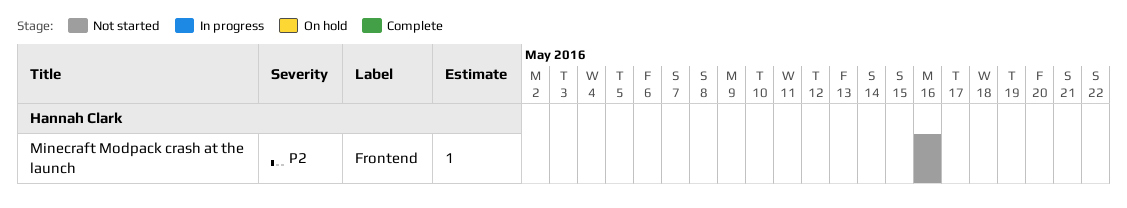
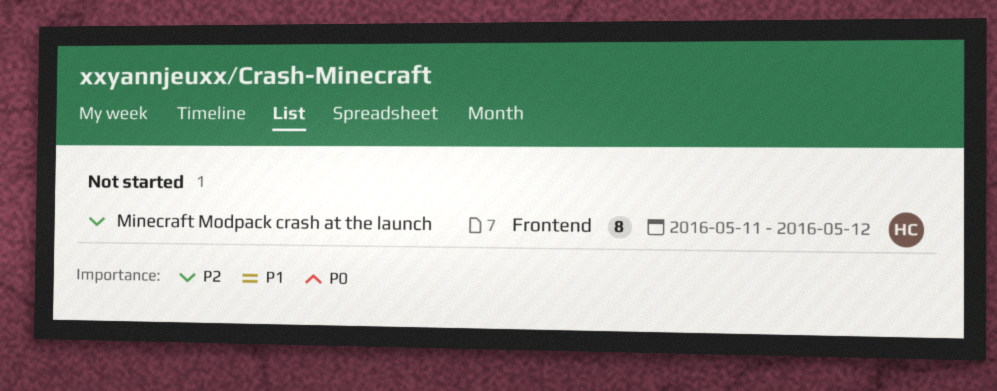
Minecraft Modpack crash at the launch, estimate: 1 -> 8
Minecraft Modpack crash at the launch, start: May 16 -> May 11
Minecraft Modpack crash at the launch, due: May 16 -> May 12

